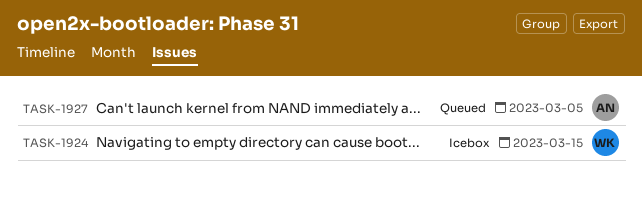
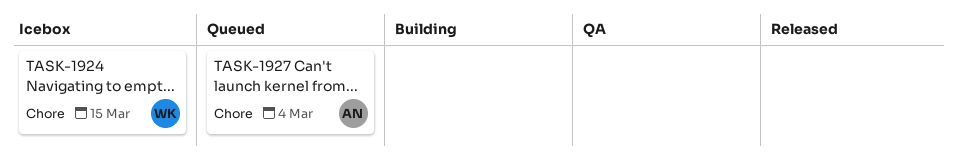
TASK-1927, due: Mar 5 -> Mar 4

